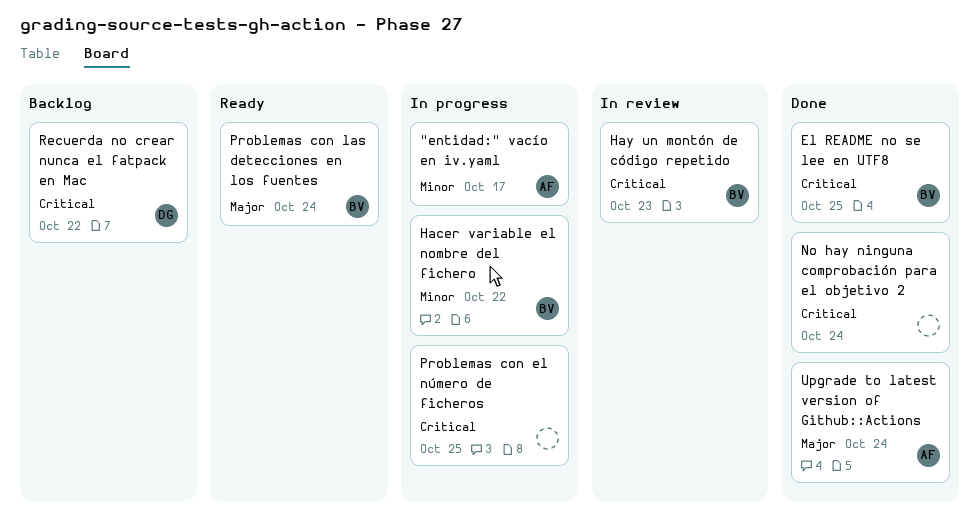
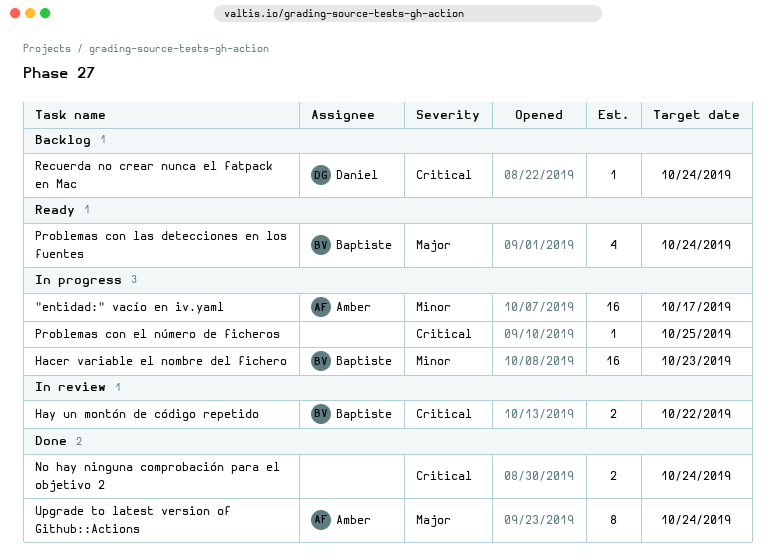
El README no se lee en UTF8: present -> none
Hacer variable el nombre del fichero, due: Oct 22 -> Oct 23
Hay un montón de código repetido, due: Oct 23 -> Oct 22
Recuerda no crear nunca el fatpack en Mac, due: Oct 22 -> Oct 24

